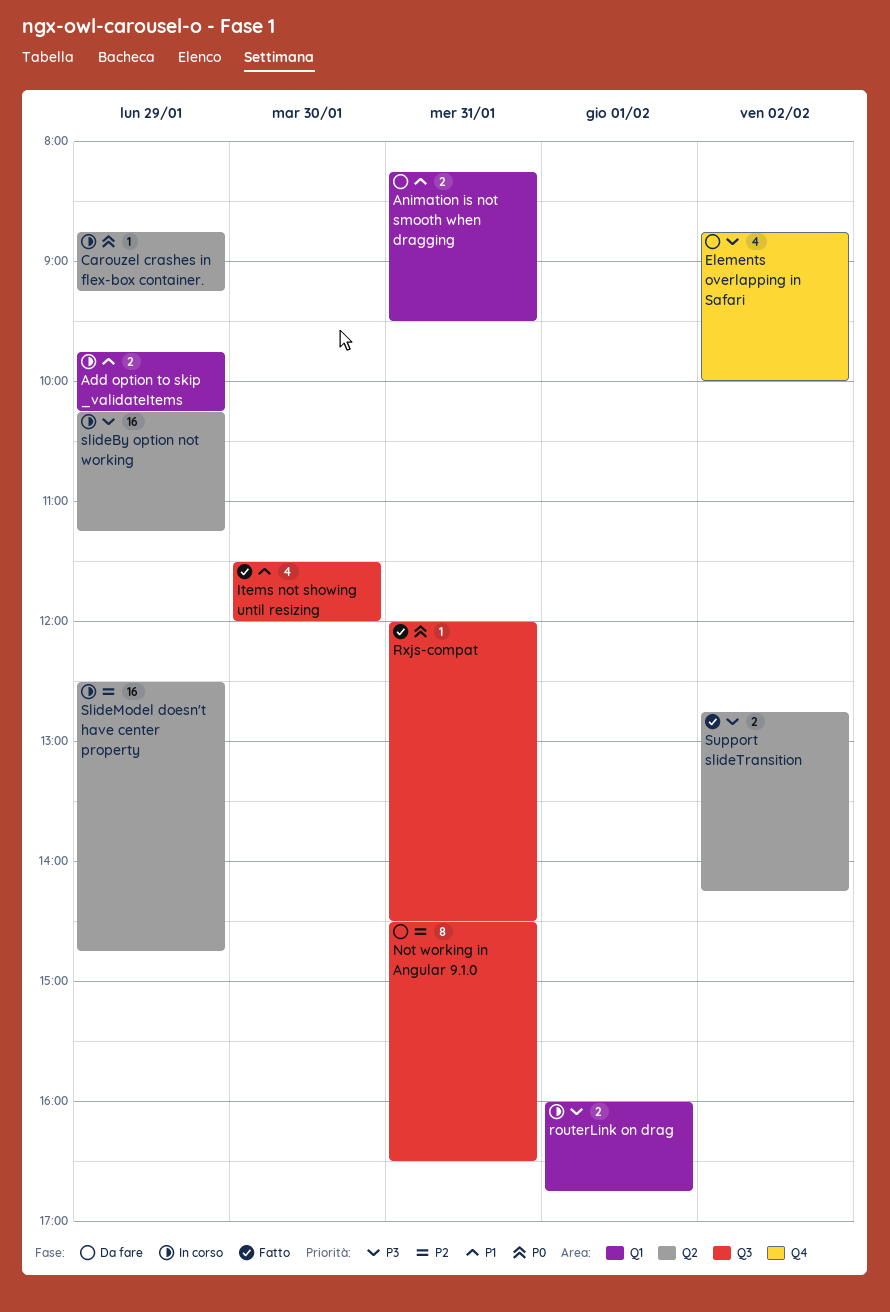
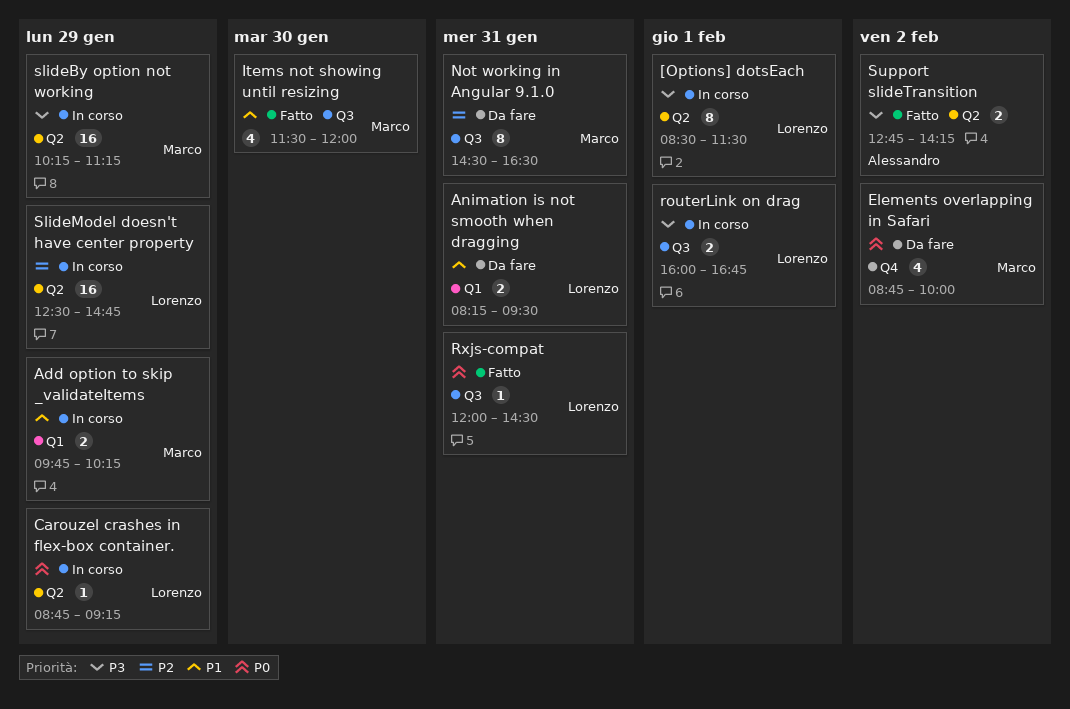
[Options] dotsEach: none -> present
Elements overlapping in Safari, priority: P3 -> P0
routerLink on drag, label: Q1 -> Q3

